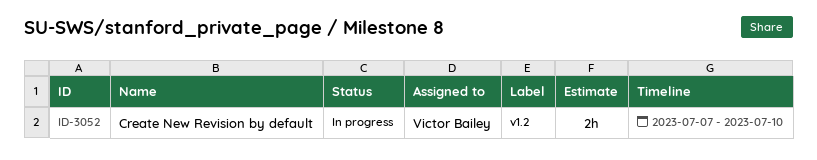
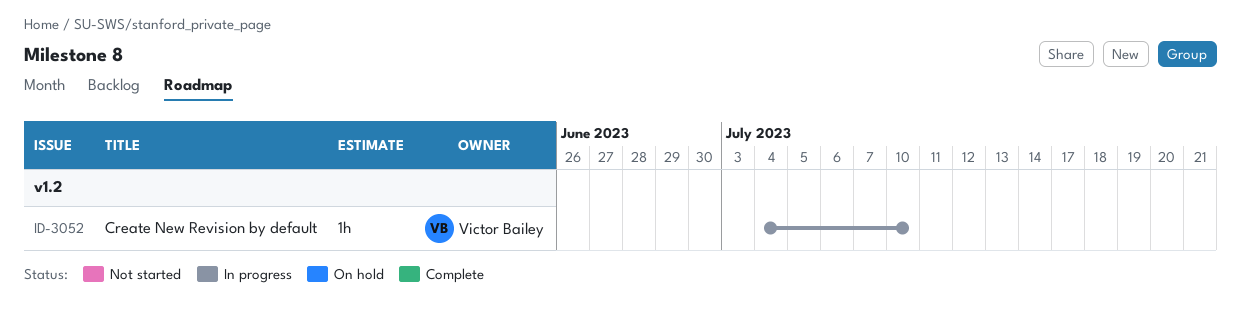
ID-3052, estimate: 2h -> 1h
ID-3052, start: Jul 7 -> Jul 4

